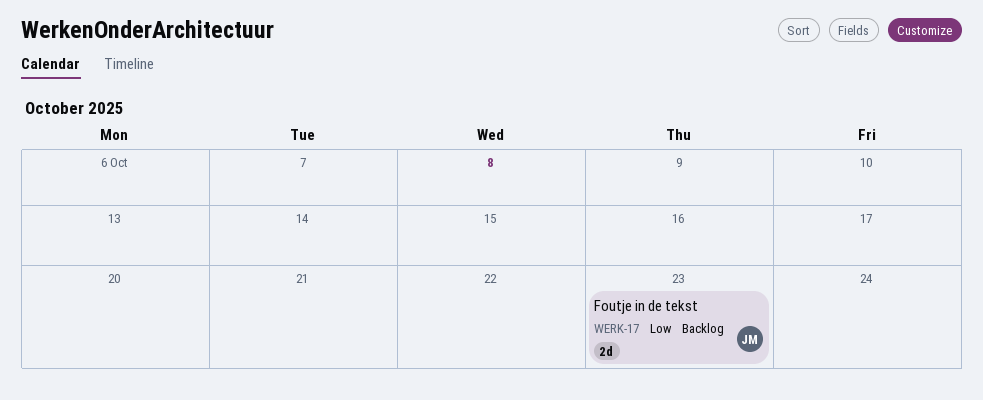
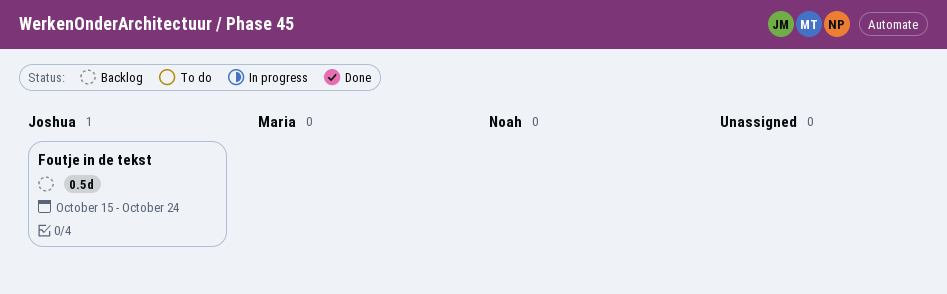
Foutje in de tekst, estimate: 2d -> 0.5d
Foutje in de tekst, due: Oct 23 -> Oct 24

